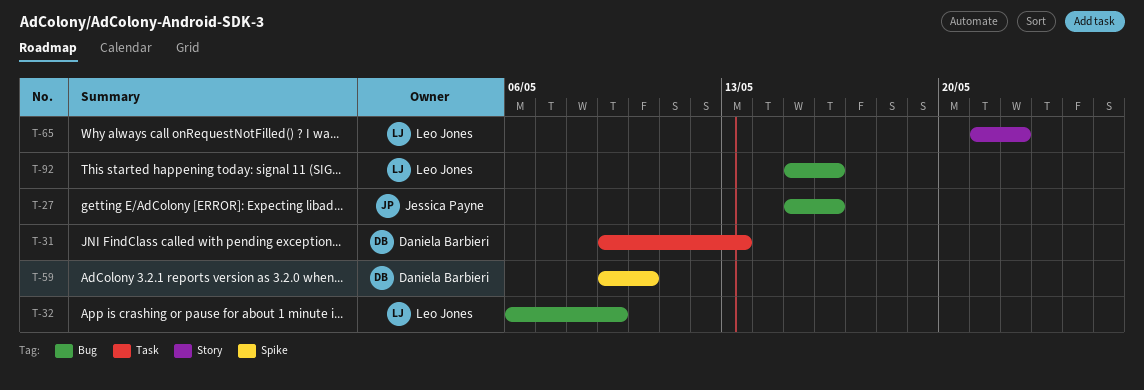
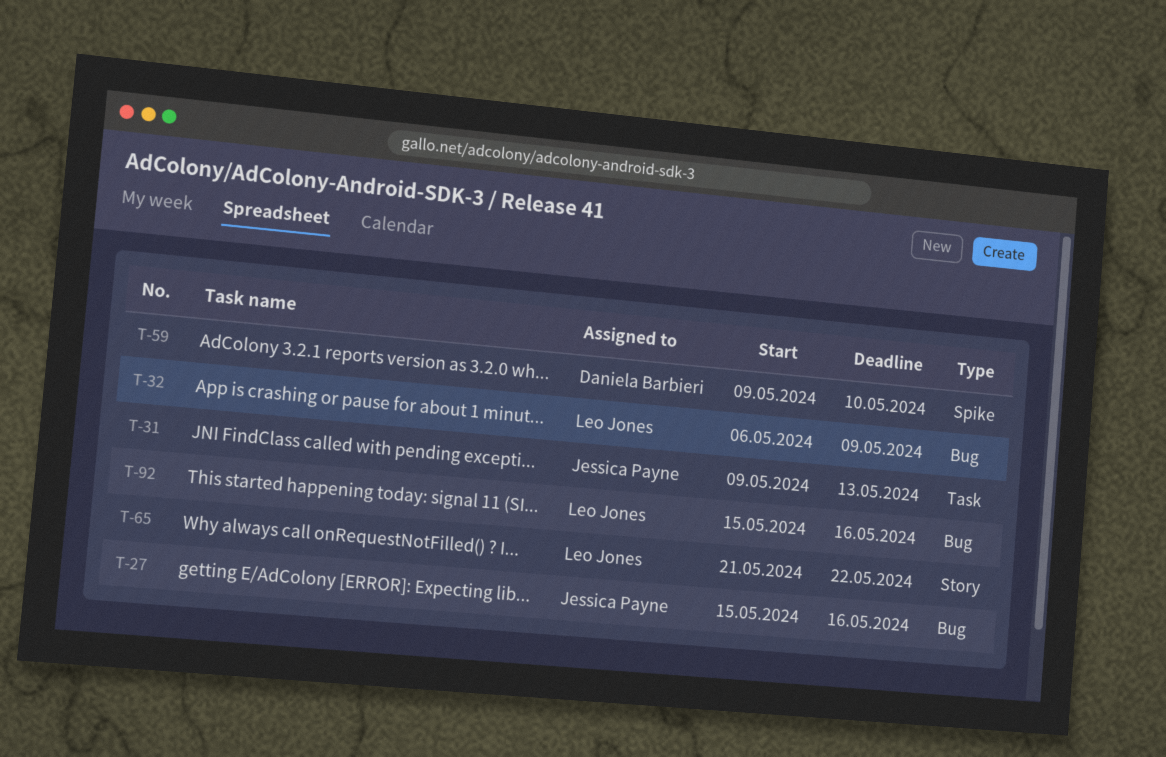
T-31, owner: Daniela Barbieri -> Jessica Payne

